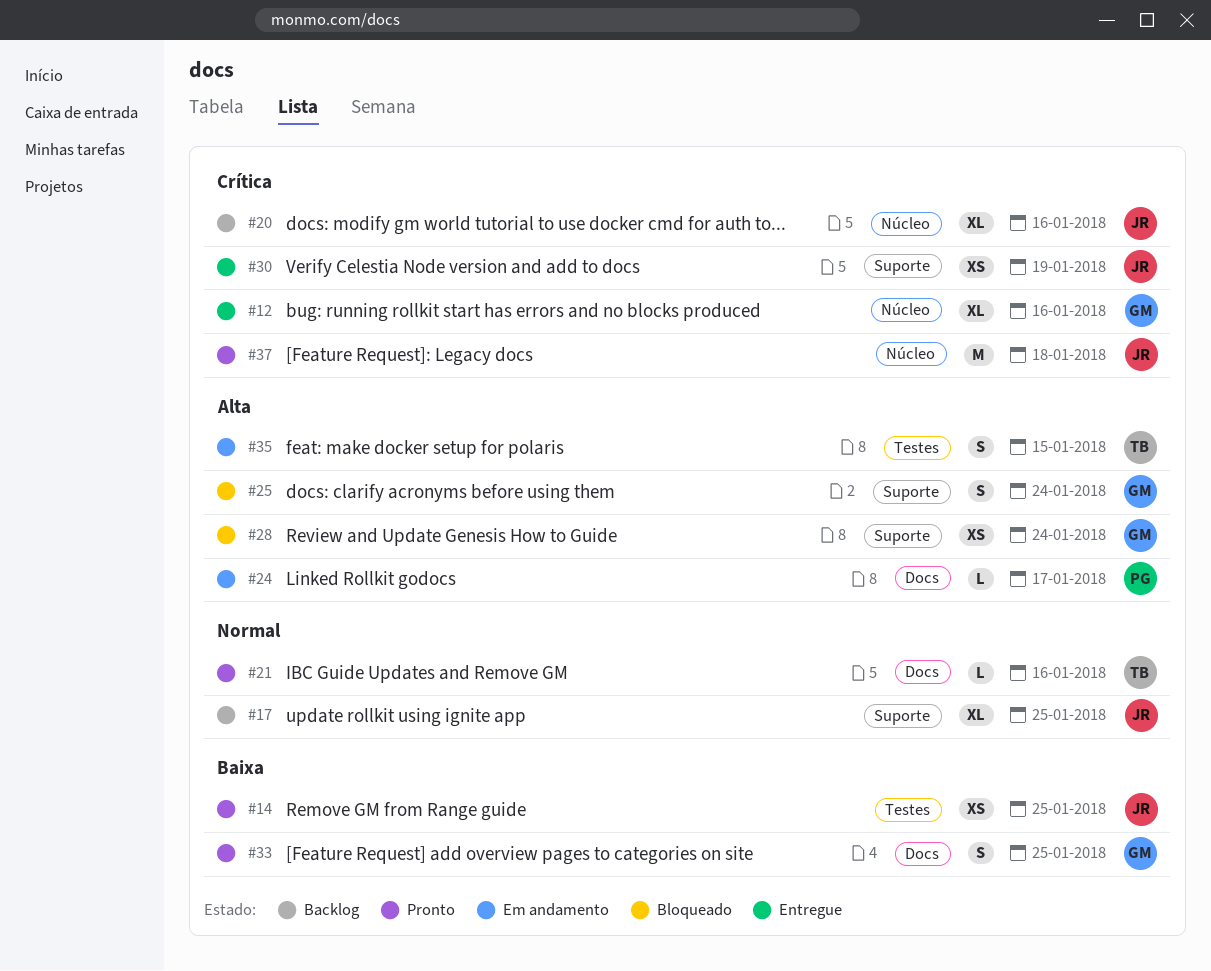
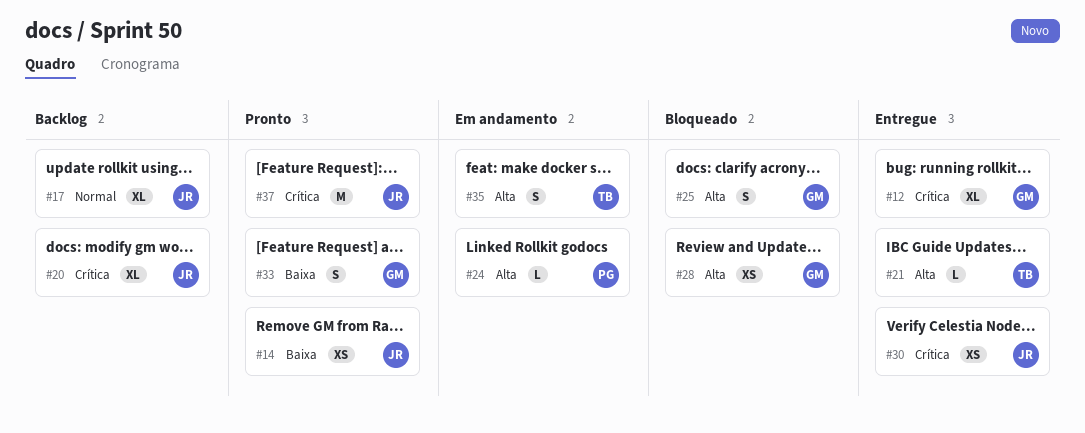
#21, status: Pronto -> Entregue
#21, priority: Normal -> Alta

